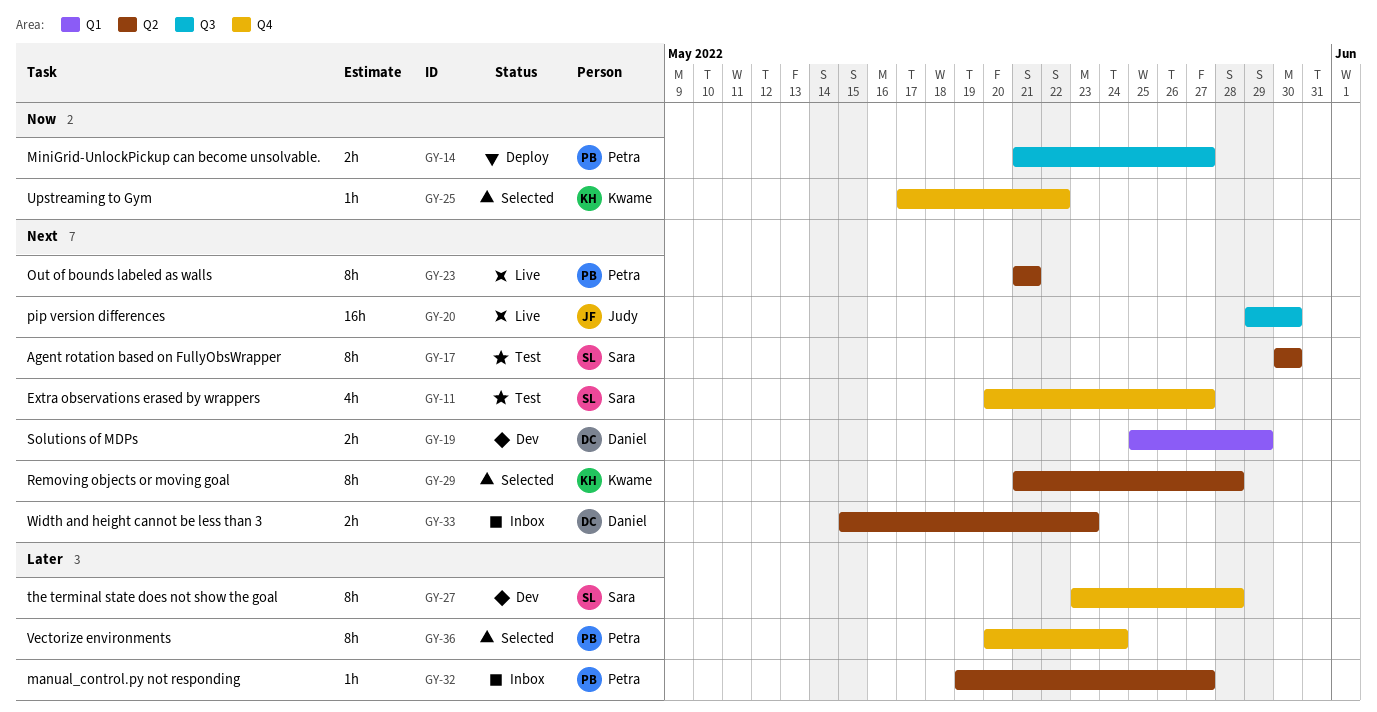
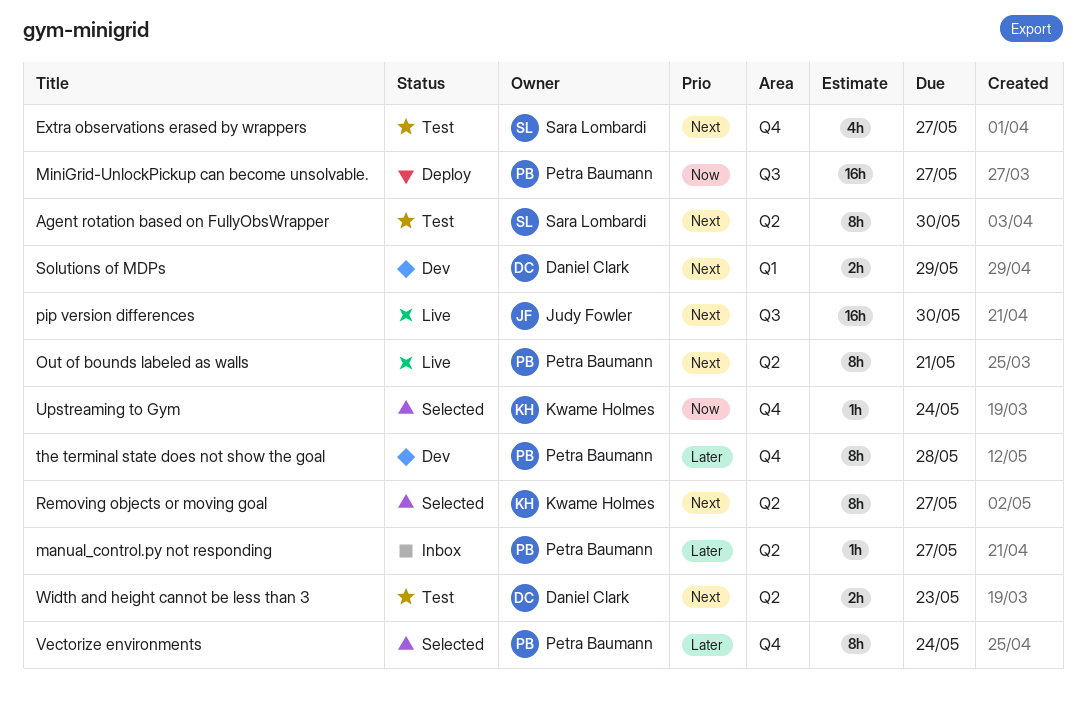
MiniGrid-UnlockPickup can become unsolvable., estimate: 2h -> 16h
Removing objects or moving goal, due: May 28 -> May 27
the terminal state does not show the goal, owner: Sara Lombardi -> Petra Baumann
Upstreaming to Gym, due: May 22 -> May 24
Width and height cannot be less than 3, status: Inbox -> Test

